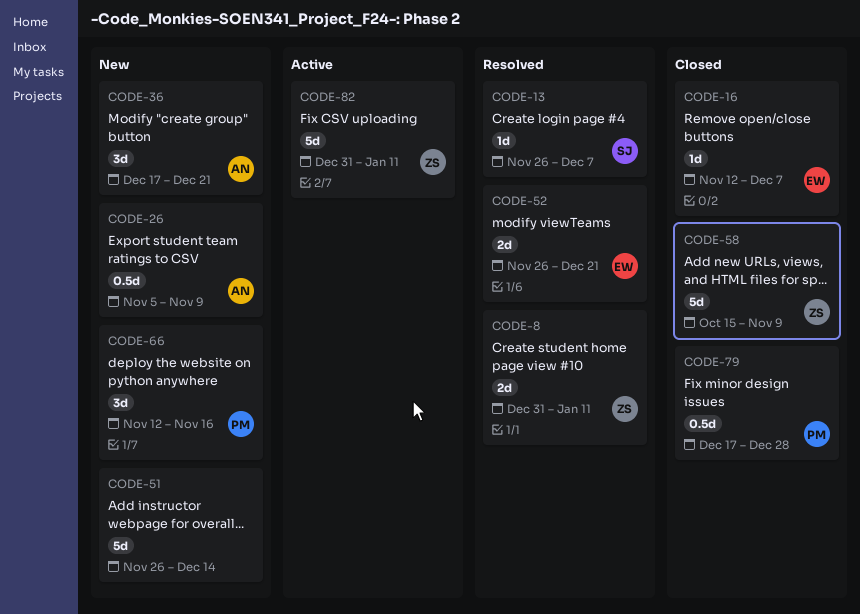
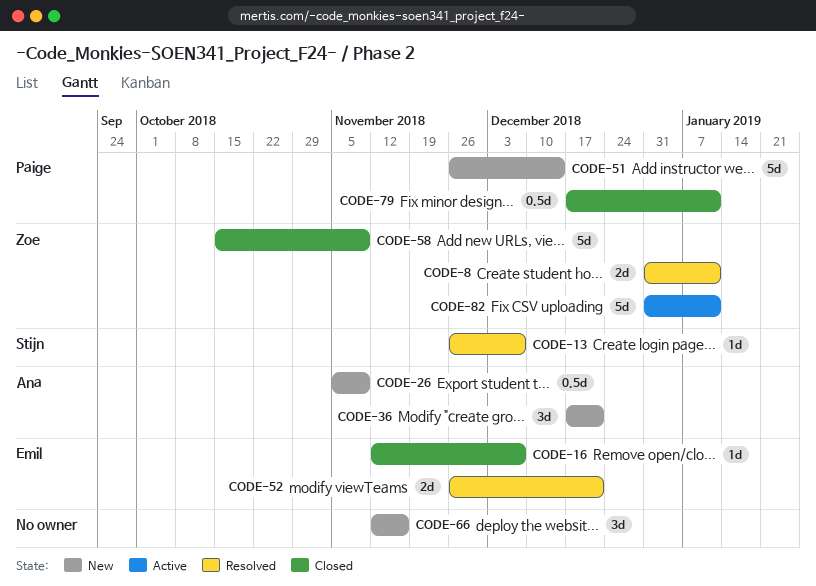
CODE-51, owner: none -> Paige
CODE-66, owner: Paige -> none
CODE-79, due: Dec 28 -> Jan 11

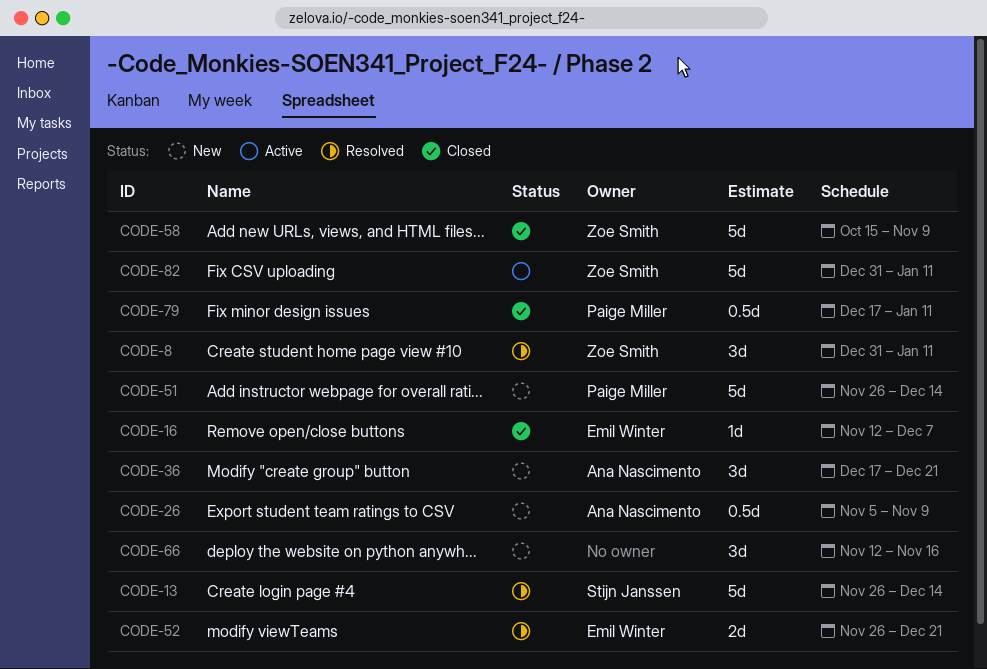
CODE-8, estimate: 2d -> 3d
CODE-13, estimate: 1d -> 5d
CODE-13, due: Dec 7 -> Dec 14

